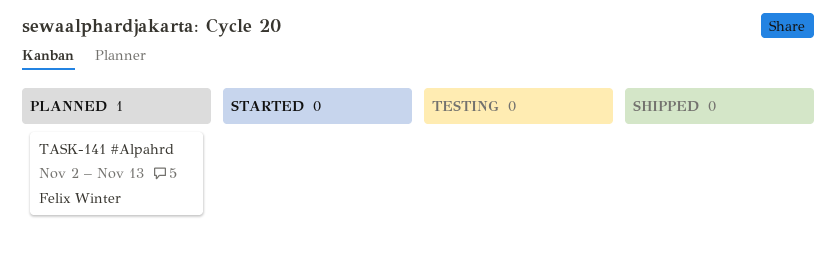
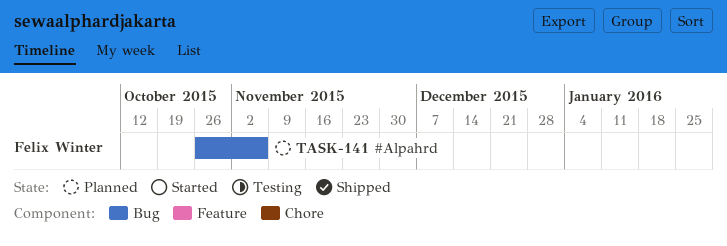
TASK-141, start: Nov 2 -> Oct 26
TASK-141, due: Nov 13 -> Nov 6

